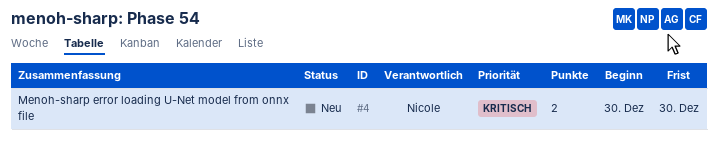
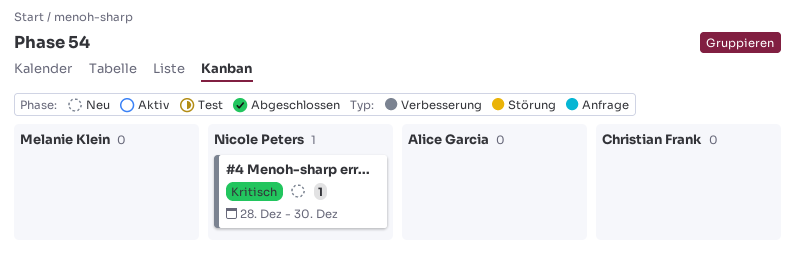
#4, estimate: 2 -> 1
#4, start: Dec 30 -> Dec 28

